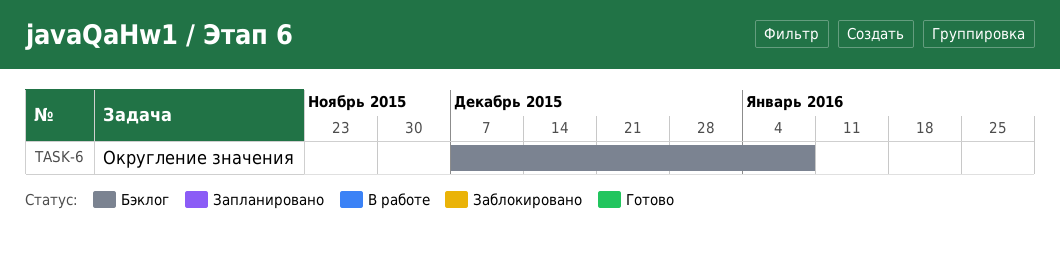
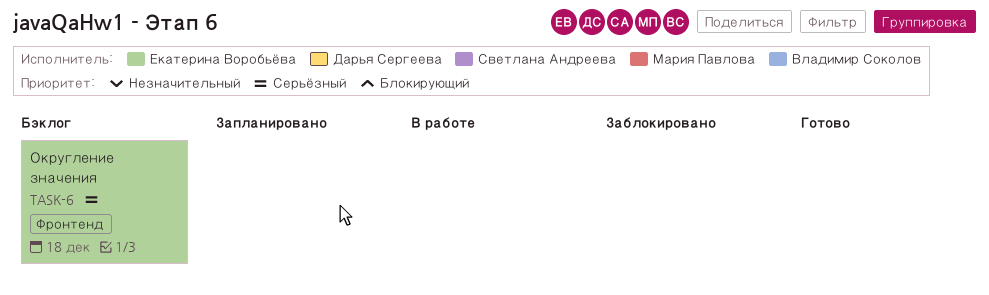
TASK-6, due: Jan 8 -> Dec 18

